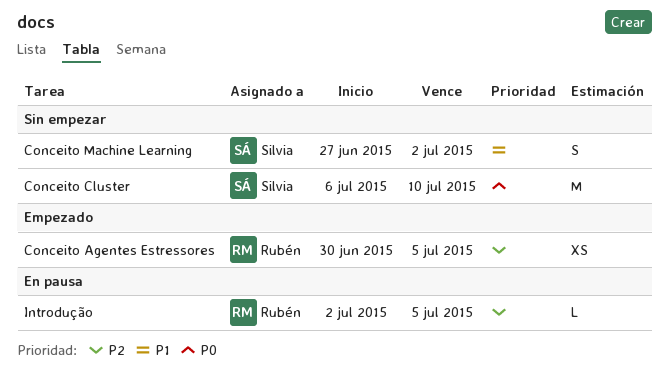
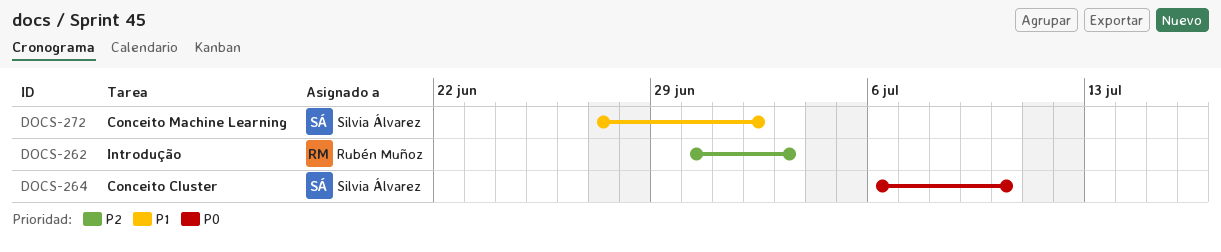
Conceito Agentes Estressores: present -> none
Introdução, start: Jul 2 -> Jun 30
Introdução, due: Jul 5 -> Jul 3

